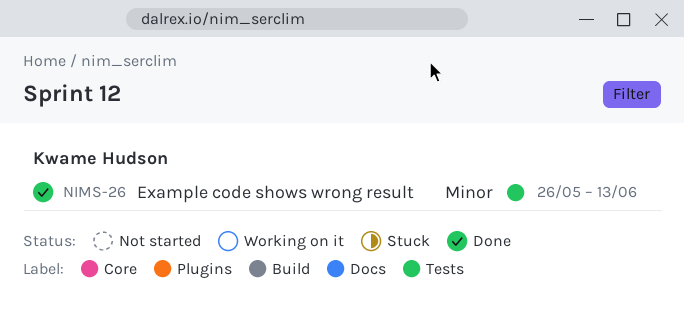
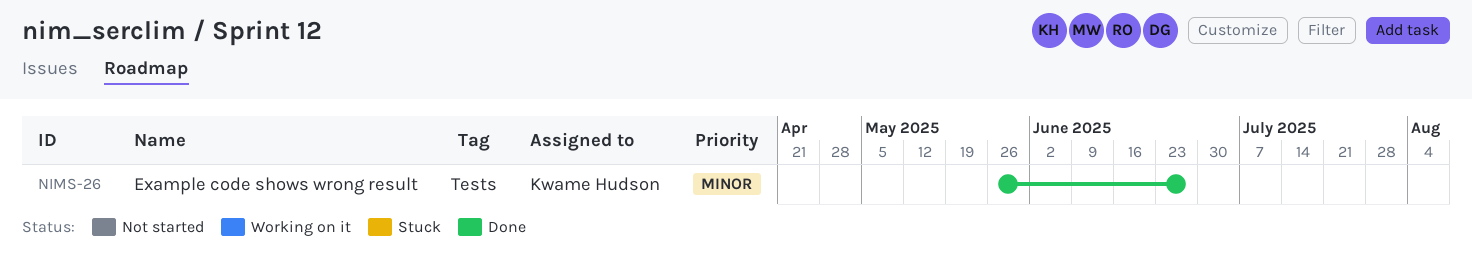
NIMS-26, due: Jun 13 -> Jun 27

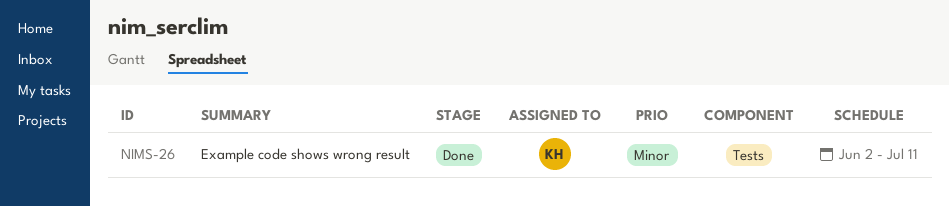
NIMS-26, start: May 26 -> Jun 2
NIMS-26, due: Jun 27 -> Jul 11

